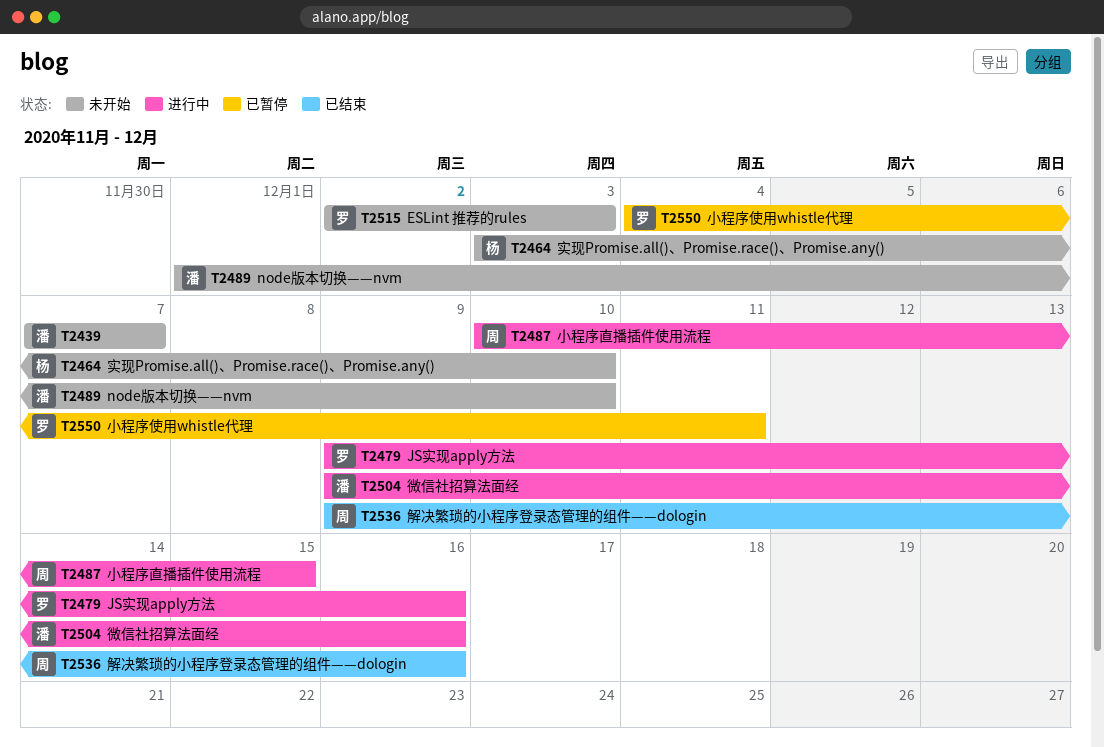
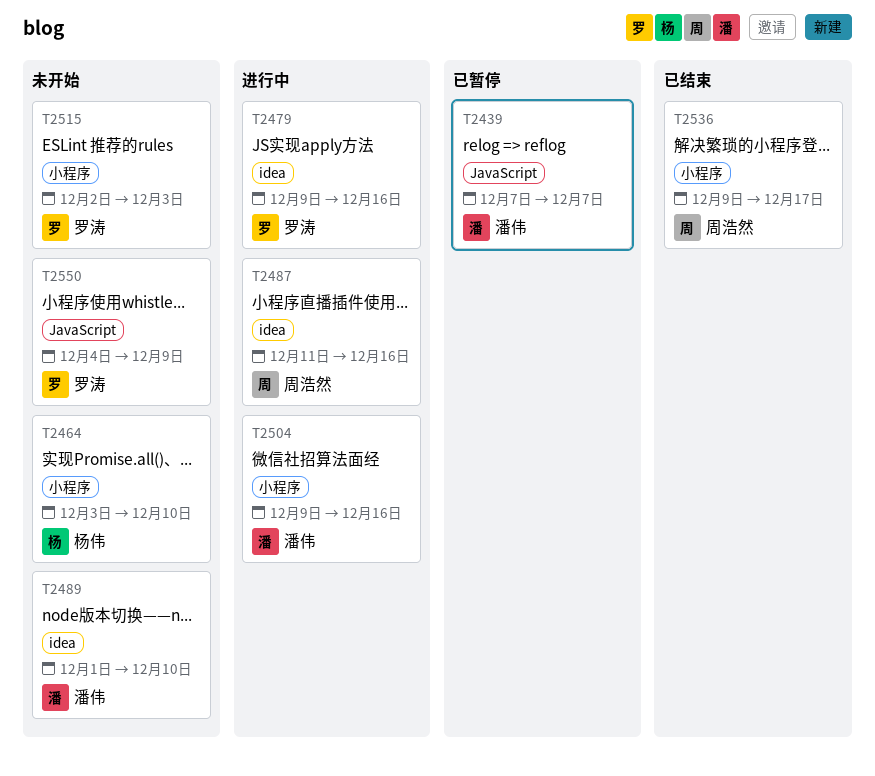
T2439, status: 未开始 -> 已暂停
T2487, start: Dec 10 -> Dec 11
T2487, due: Dec 15 -> Dec 16
T2536, due: Dec 16 -> Dec 17
T2550, status: 已暂停 -> 未开始
T2550, due: Dec 11 -> Dec 9

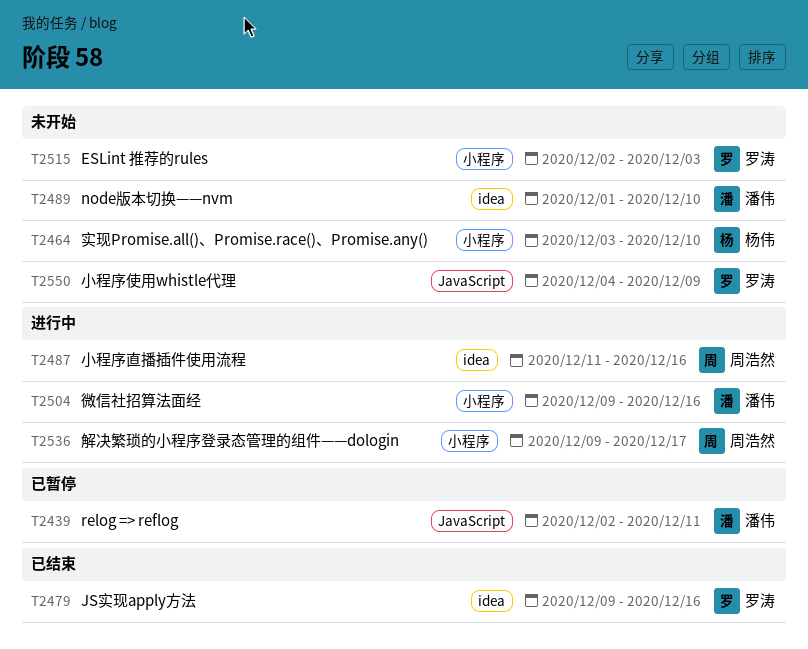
T2439, start: Dec 7 -> Dec 2
T2439, due: Dec 7 -> Dec 11
T2479, status: 进行中 -> 已结束
T2536, status: 已结束 -> 进行中

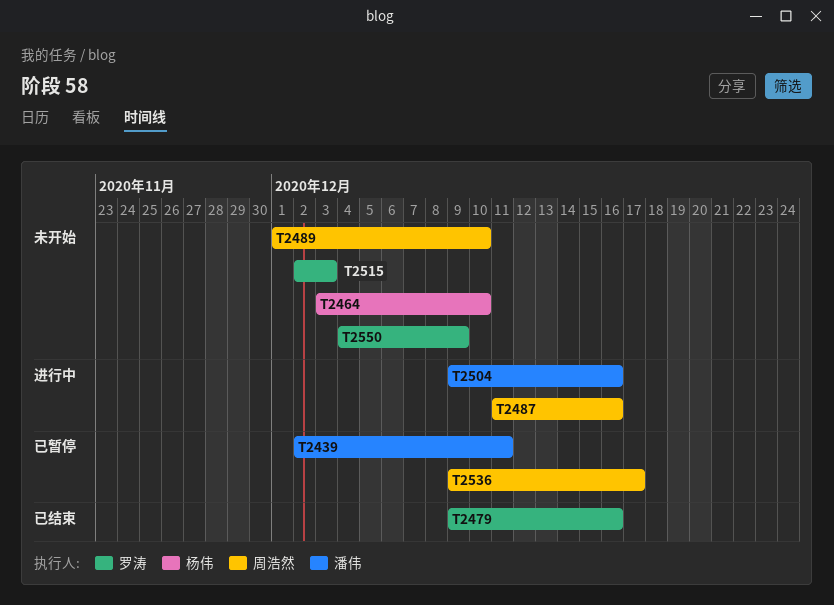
T2489, owner: 潘伟 -> 周浩然
T2536, status: 进行中 -> 已暂停

